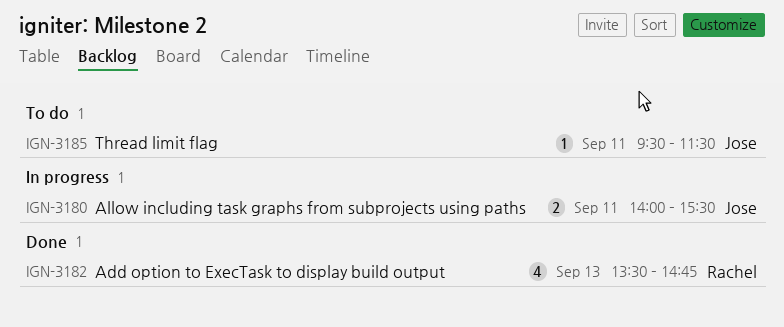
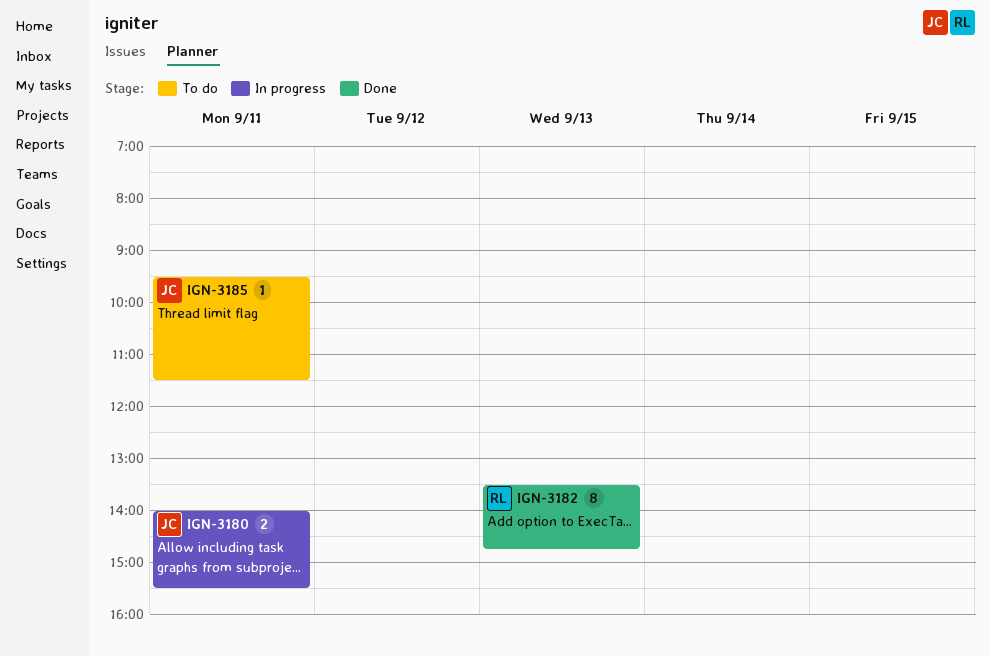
IGN-3182, estimate: 4 -> 8

